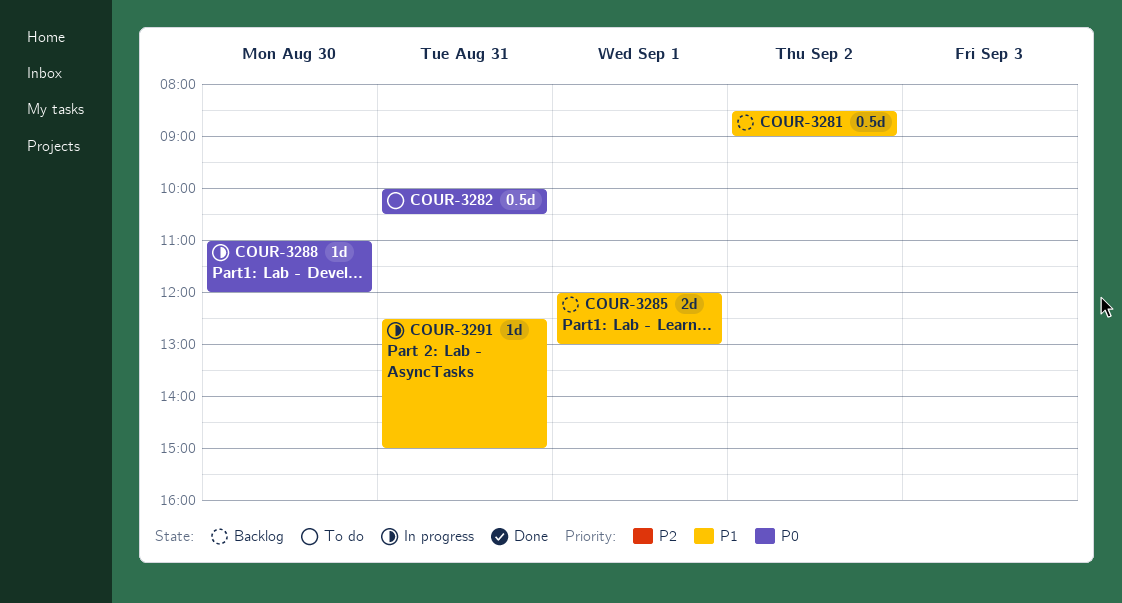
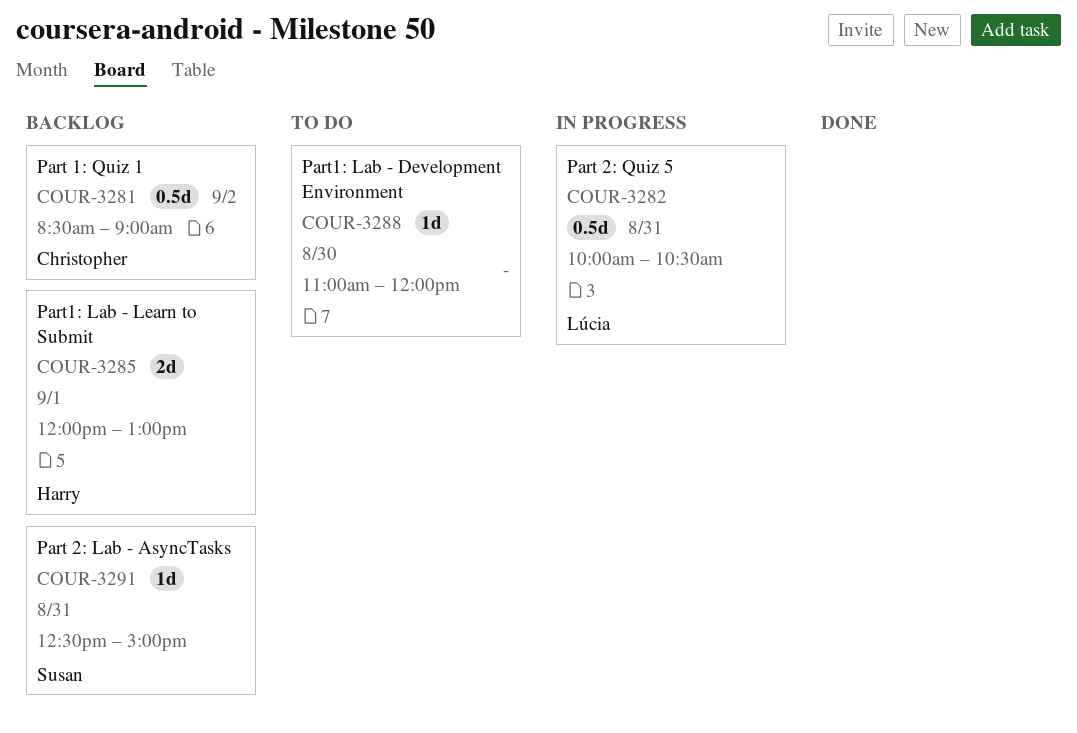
COUR-3282, status: To do -> In progress
COUR-3288, status: In progress -> To do
COUR-3291, status: In progress -> Backlog

